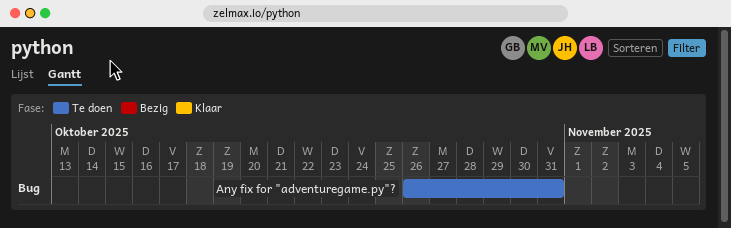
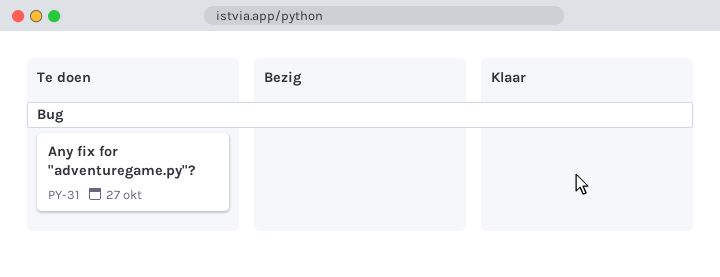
Any fix for "adventuregame.py"?, due: Oct 31 -> Oct 27

